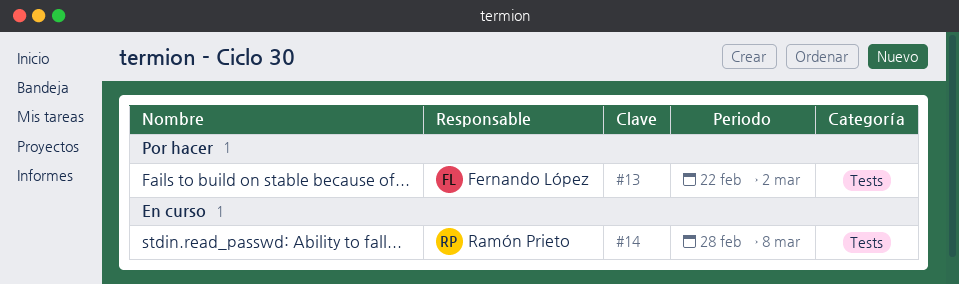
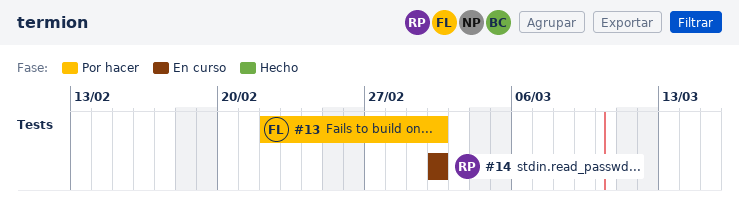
#14, start: Feb 28 -> Mar 2
#14, due: Mar 8 -> Mar 2

